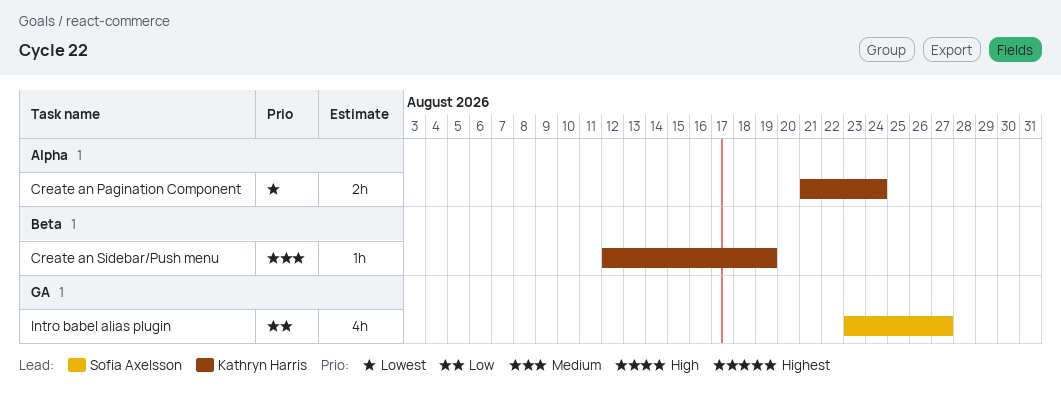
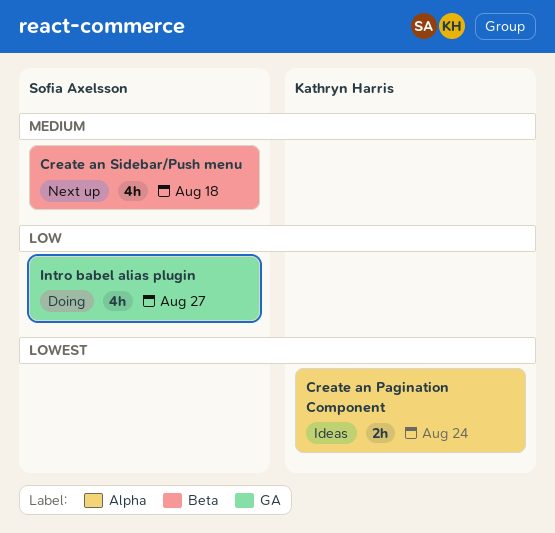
Create an Sidebar/Push menu, owner: Kathryn Harris -> Sofia Axelsson
Create an Sidebar/Push menu, estimate: 1h -> 4h
Create an Sidebar/Push menu, due: Aug 19 -> Aug 18

